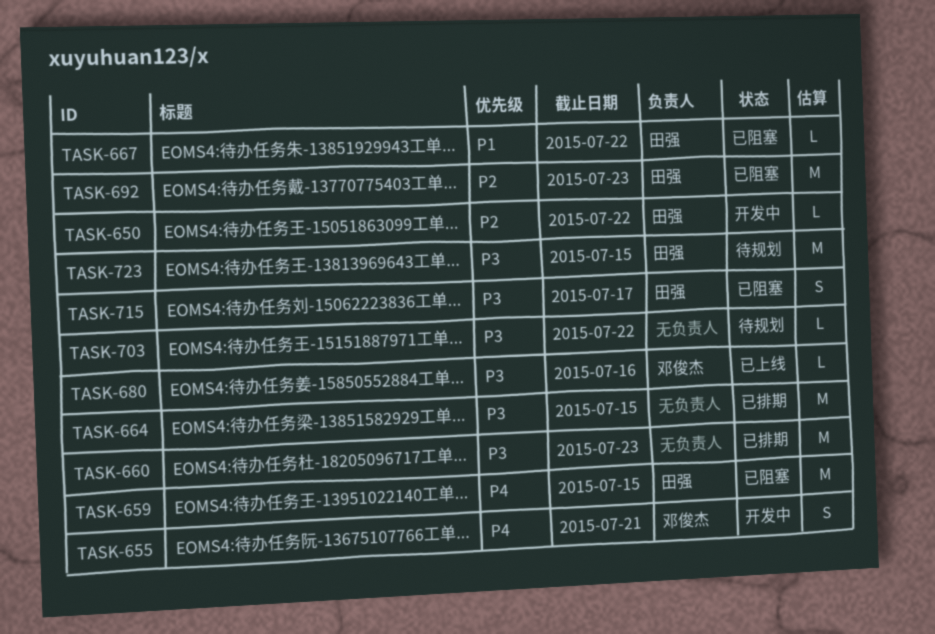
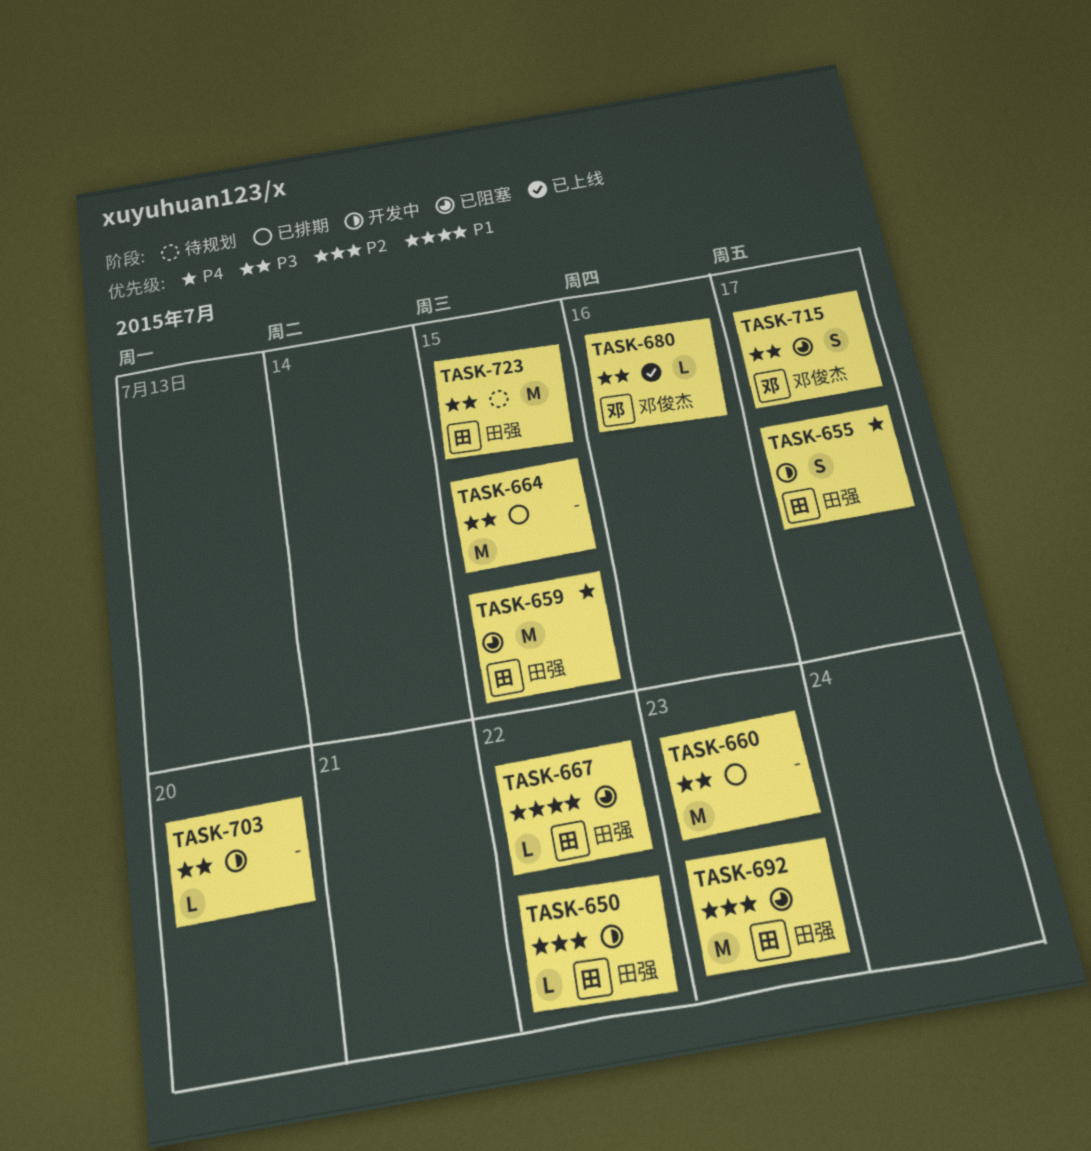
TASK-655, owner: 邓俊杰 -> 田强
TASK-655, due: Jul 21 -> Jul 17
TASK-703, status: 待规划 -> 开发中
TASK-703, due: Jul 22 -> Jul 20
TASK-715, owner: 田强 -> 邓俊杰

